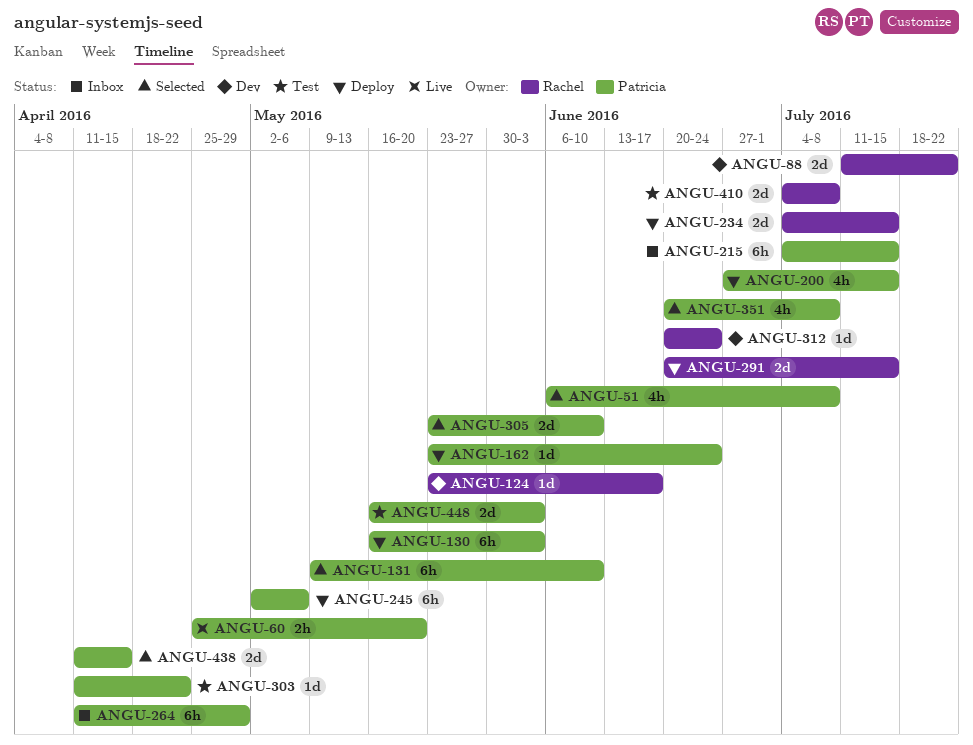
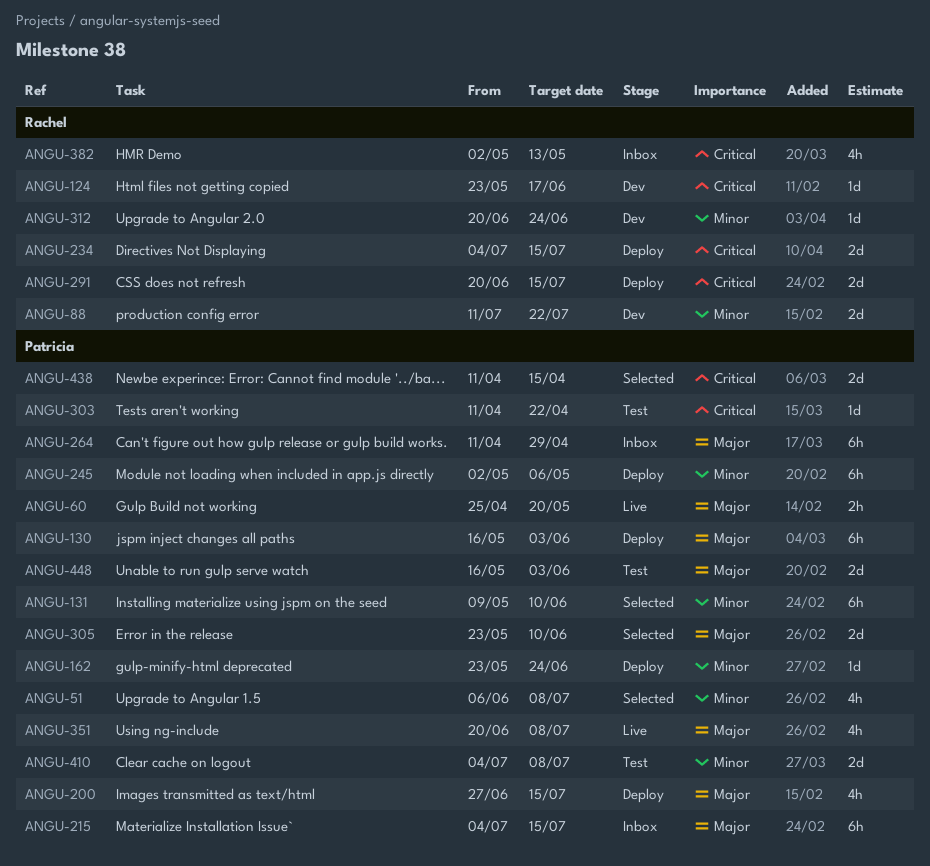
ANGU-351, status: Selected -> Live
ANGU-382: none -> present
ANGU-410, owner: Rachel -> Patricia

